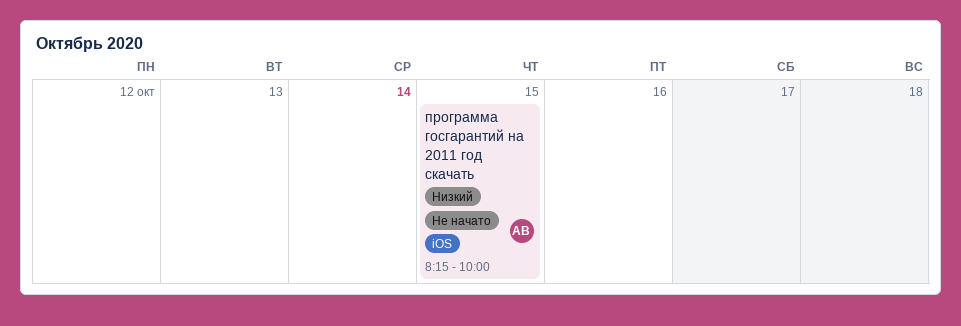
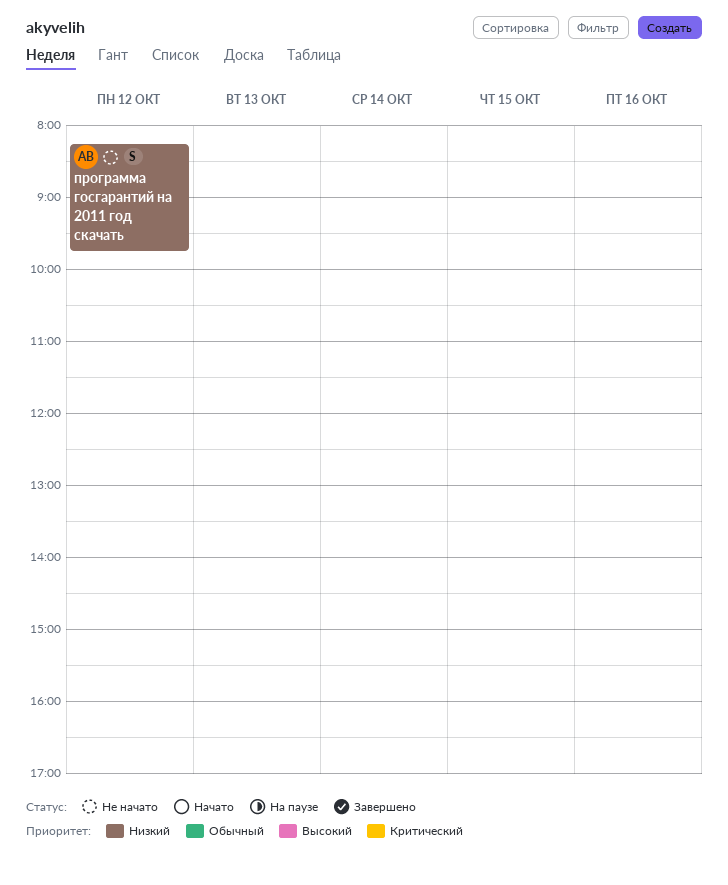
программа госгарантий на 2011 год скачать, day: Oct 15 -> Oct 12
программа госгарантий на 2011 год скачать, ends: 10:00 -> 09:45

